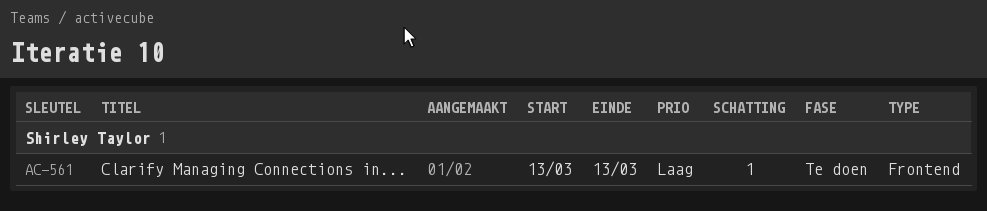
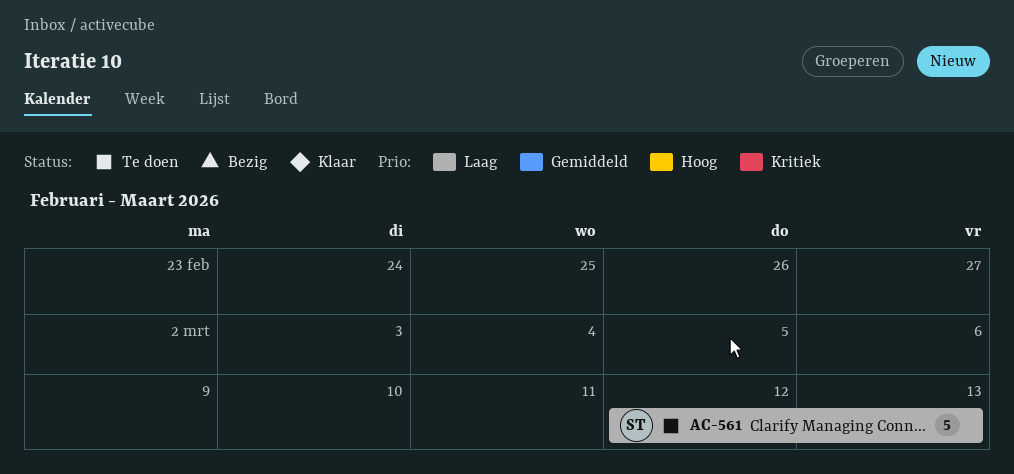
AC-561, estimate: 1 -> 5
AC-561, start: Mar 13 -> Mar 12

